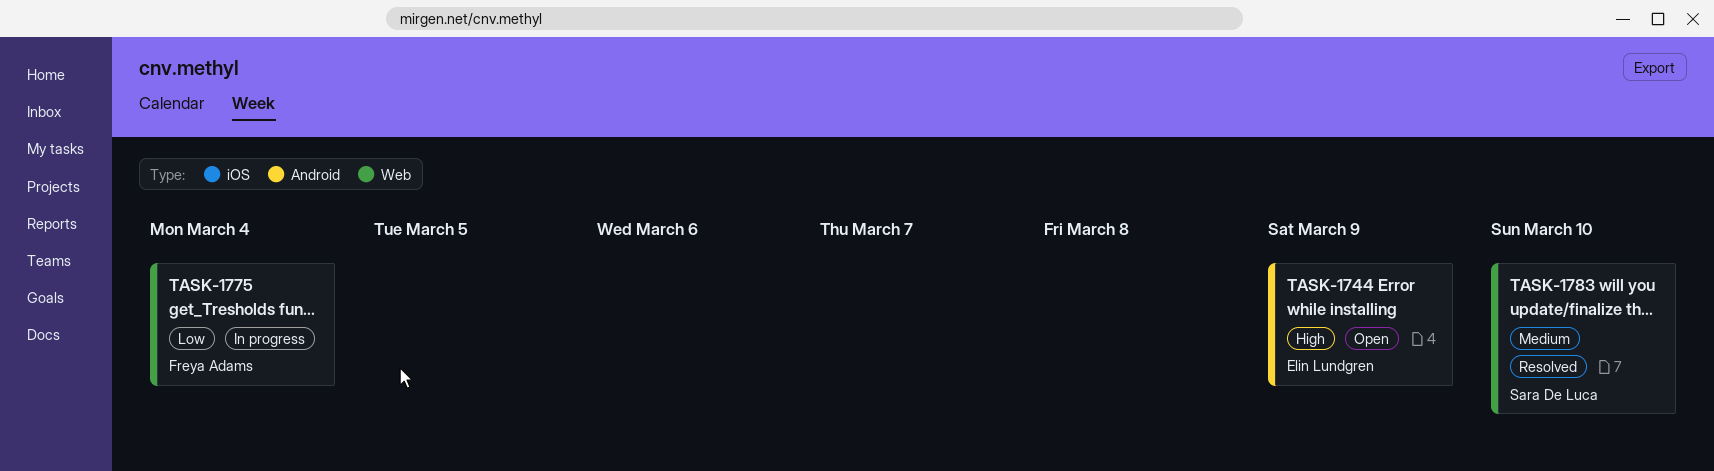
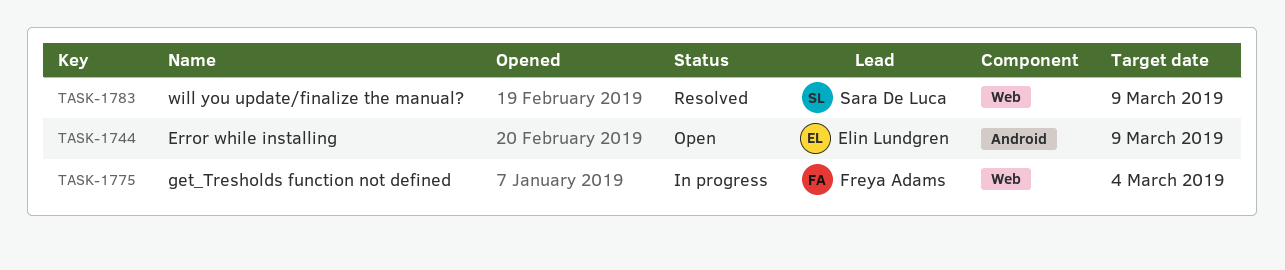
TASK-1783, due: Mar 10 -> Mar 9

